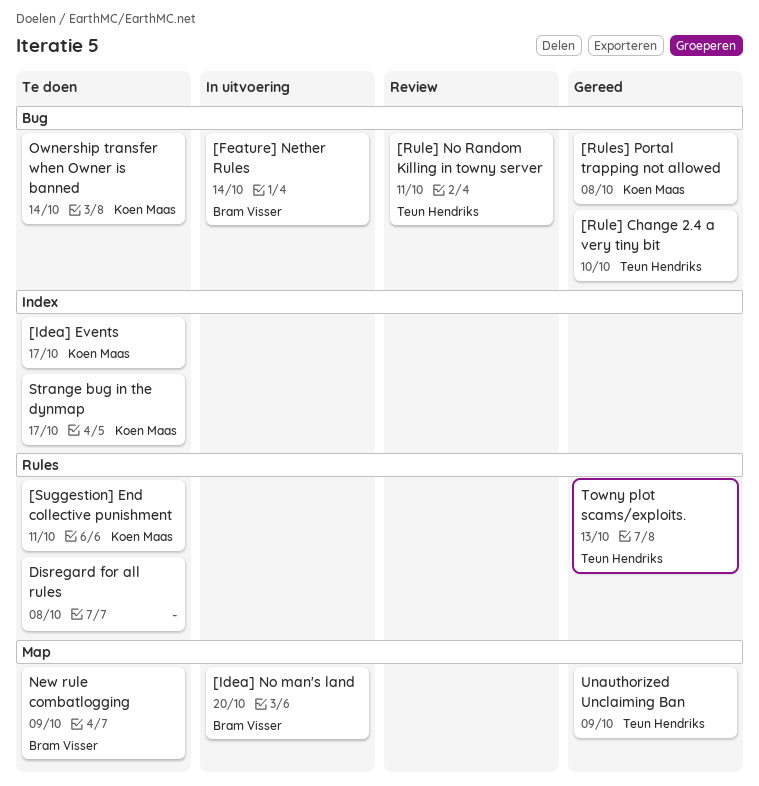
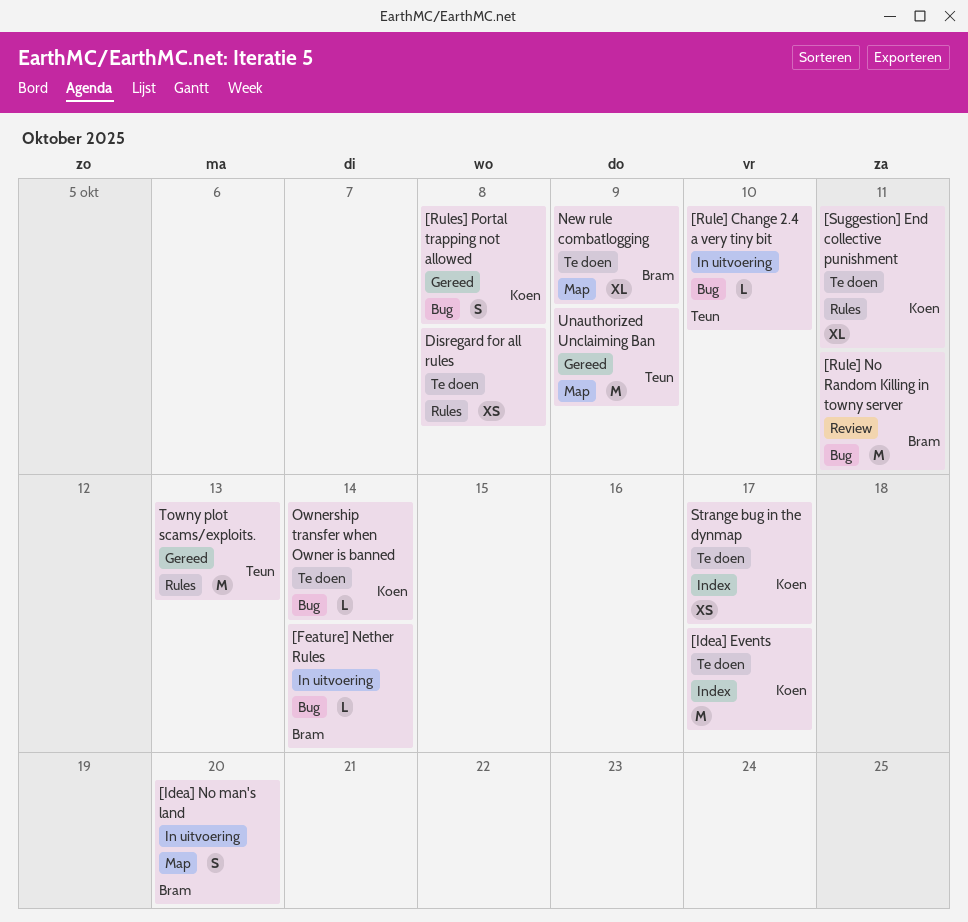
[Rule] Change 2.4 a very tiny bit, status: Gereed -> In uitvoering
[Rule] No Random Killing in towny server, owner: Teun Hendriks -> Bram Visser

